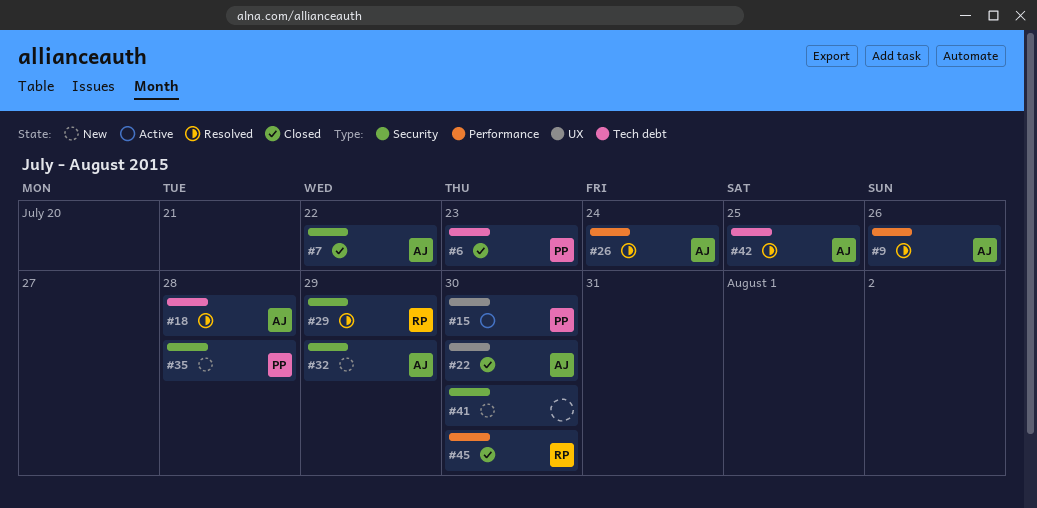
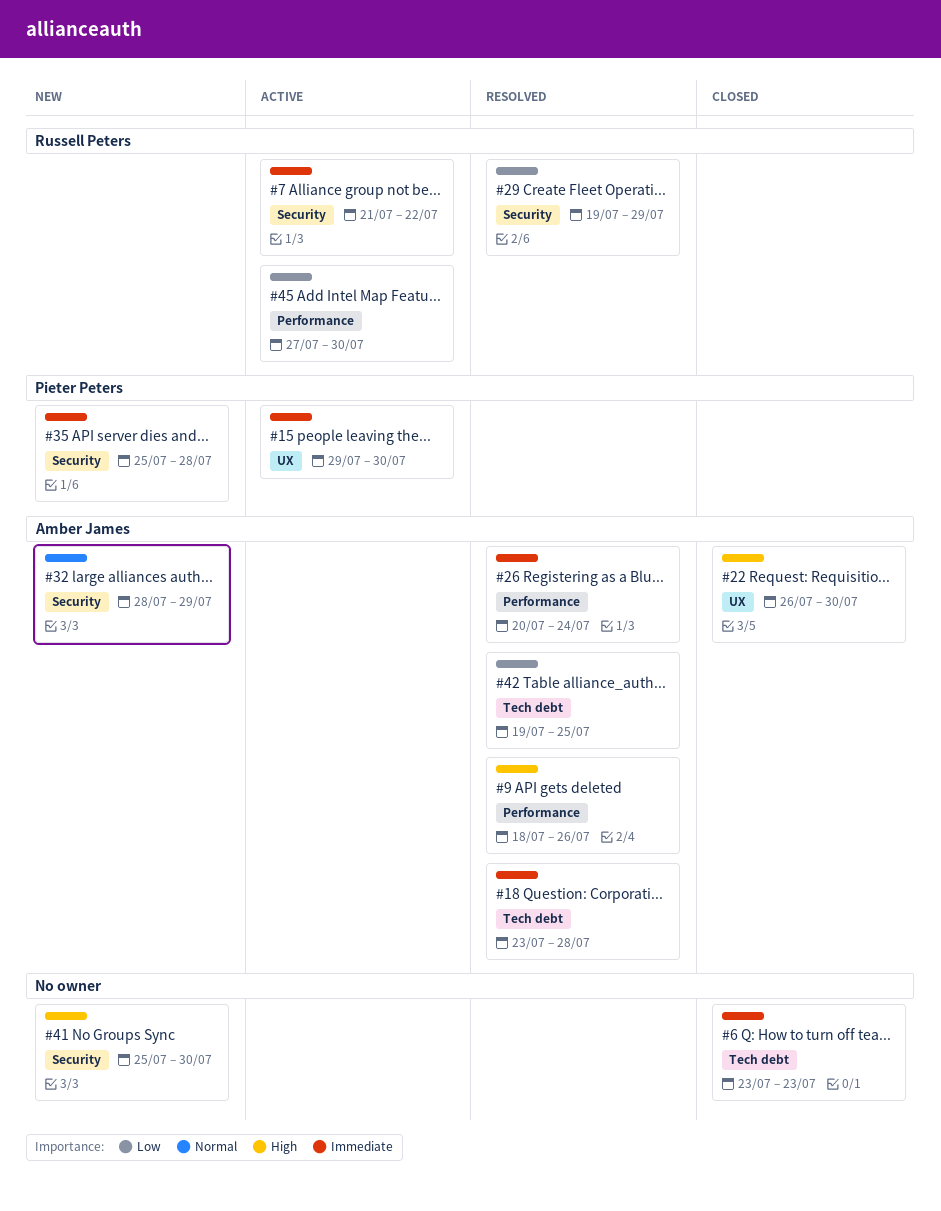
#6, owner: Pieter Peters -> none
#7, status: Closed -> Active
#7, owner: Amber James -> Russell Peters
#45, status: Closed -> Active

